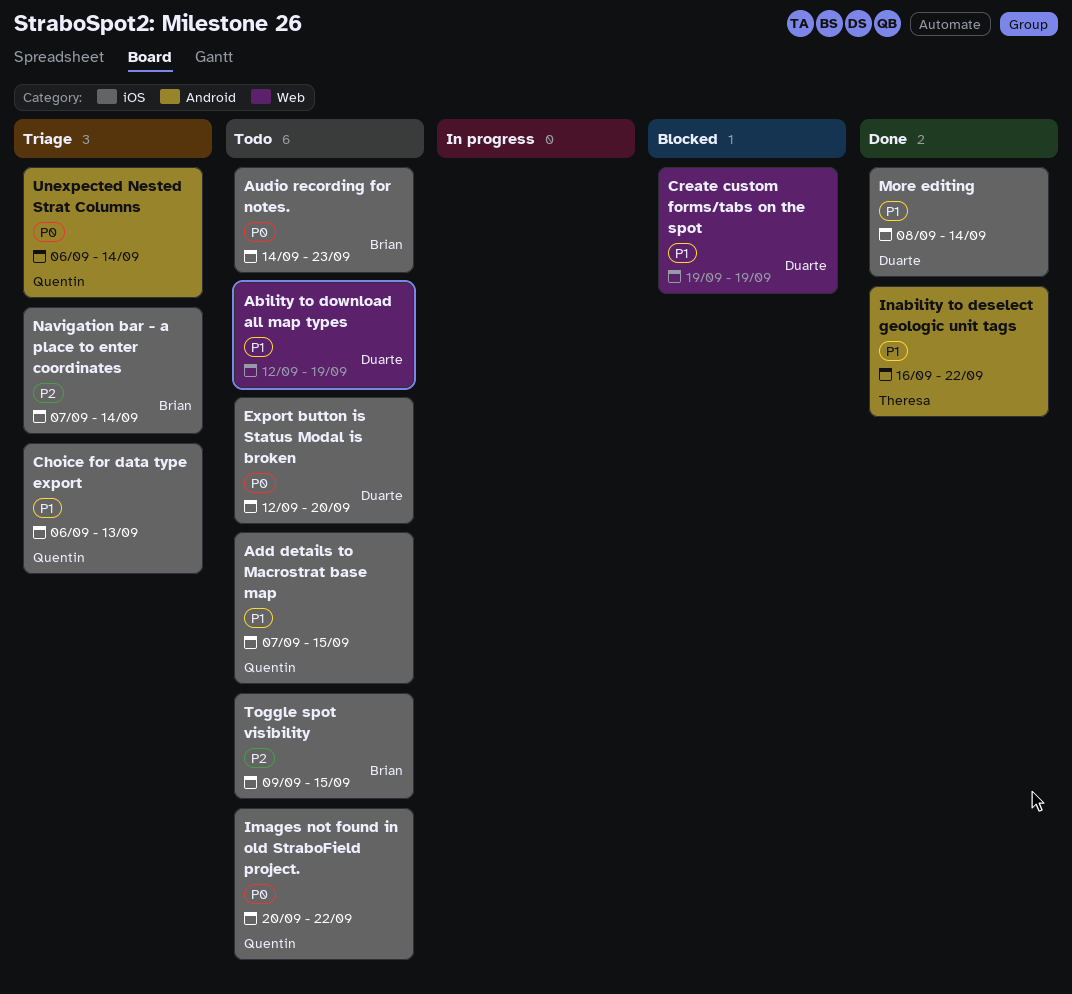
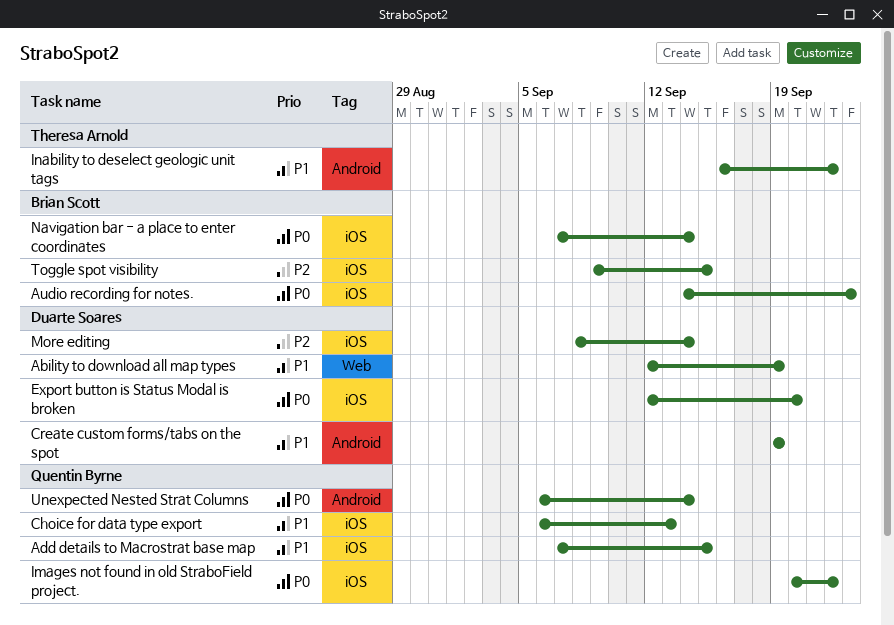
Create custom forms/tabs on the spot, label: Web -> Android
More editing, priority: P1 -> P2
Navigation bar - a place to enter coordinates, priority: P2 -> P0

